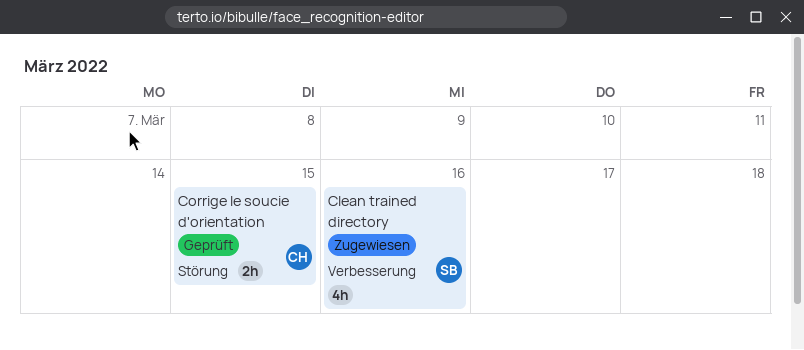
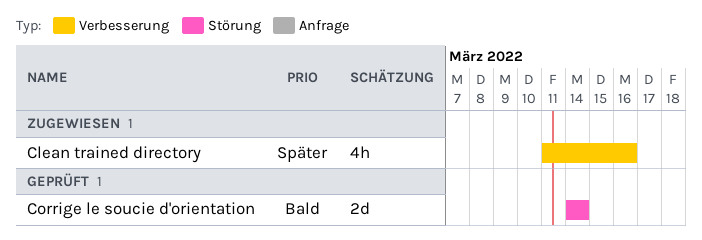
Corrige le soucie d'orientation, estimate: 2h -> 2d
Corrige le soucie d'orientation, due: Mar 15 -> Mar 14

